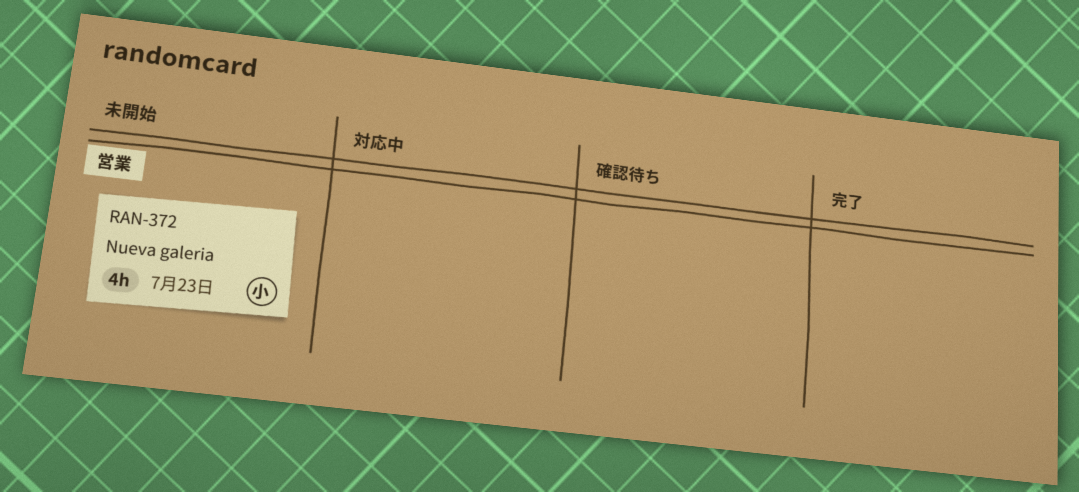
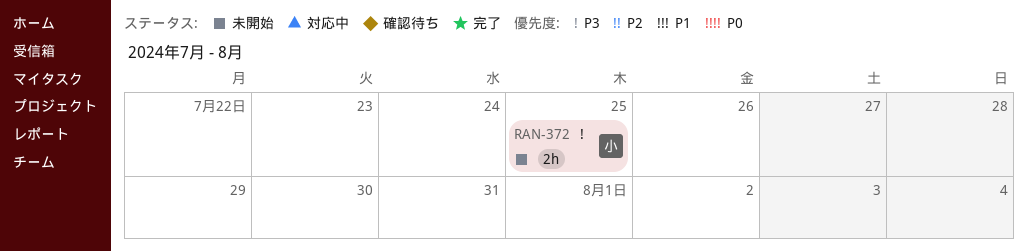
RAN-372, estimate: 4h -> 2h
RAN-372, due: Jul 23 -> Jul 25

